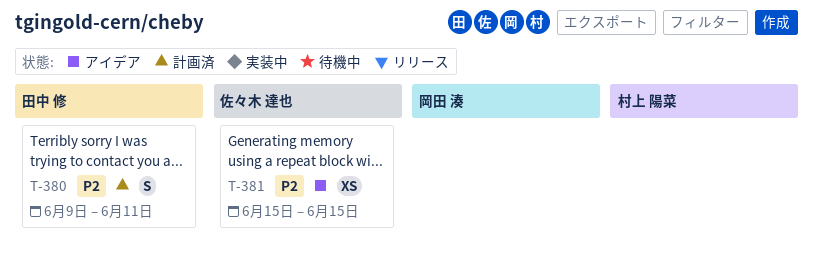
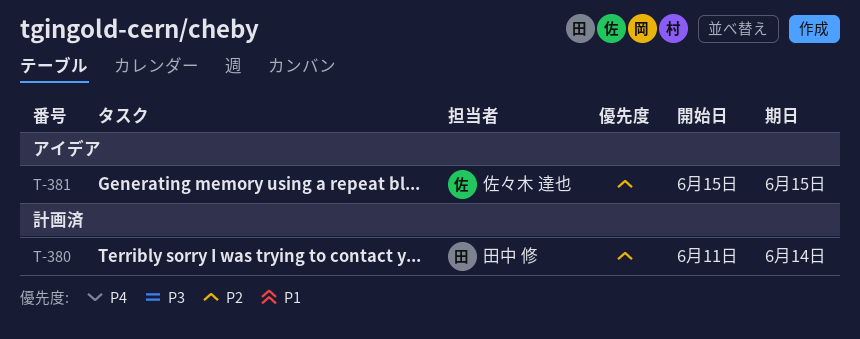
T-380, start: Jun 9 -> Jun 11
T-380, due: Jun 11 -> Jun 14

